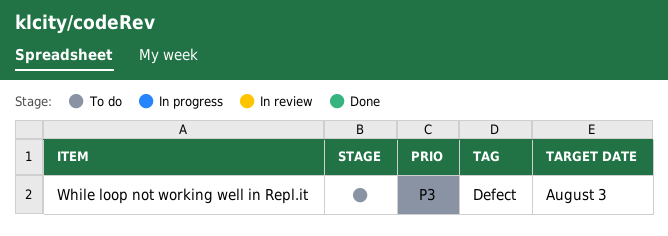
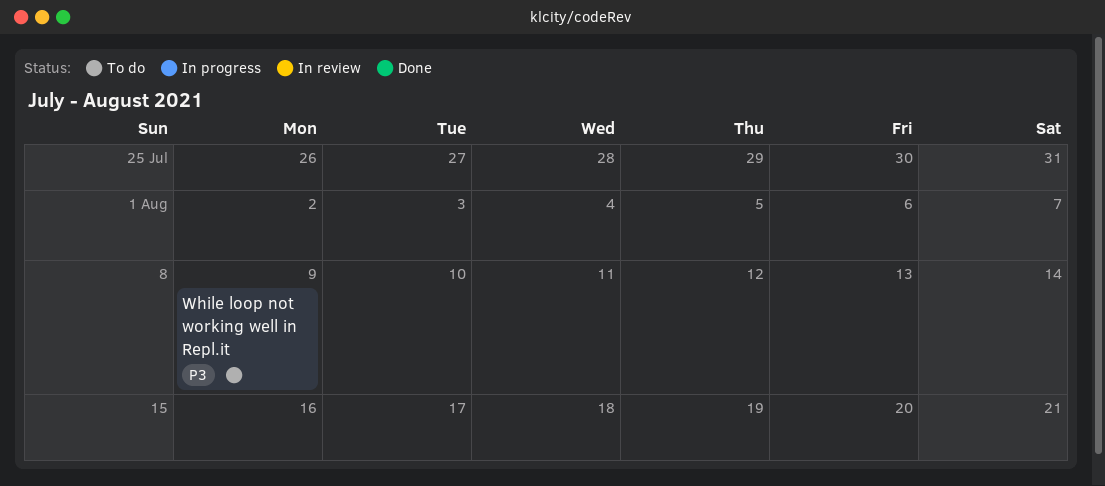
While loop not working well in Repl.it, due: Aug 3 -> Aug 9

